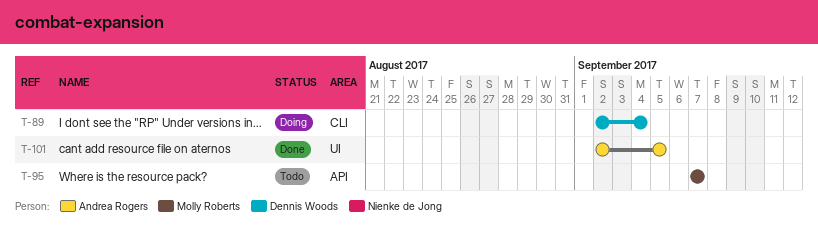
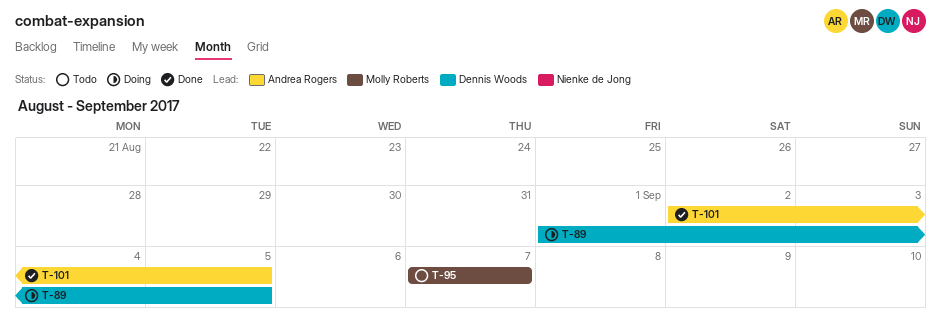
T-89, start: Sep 2 -> Sep 1
T-89, due: Sep 4 -> Sep 5

